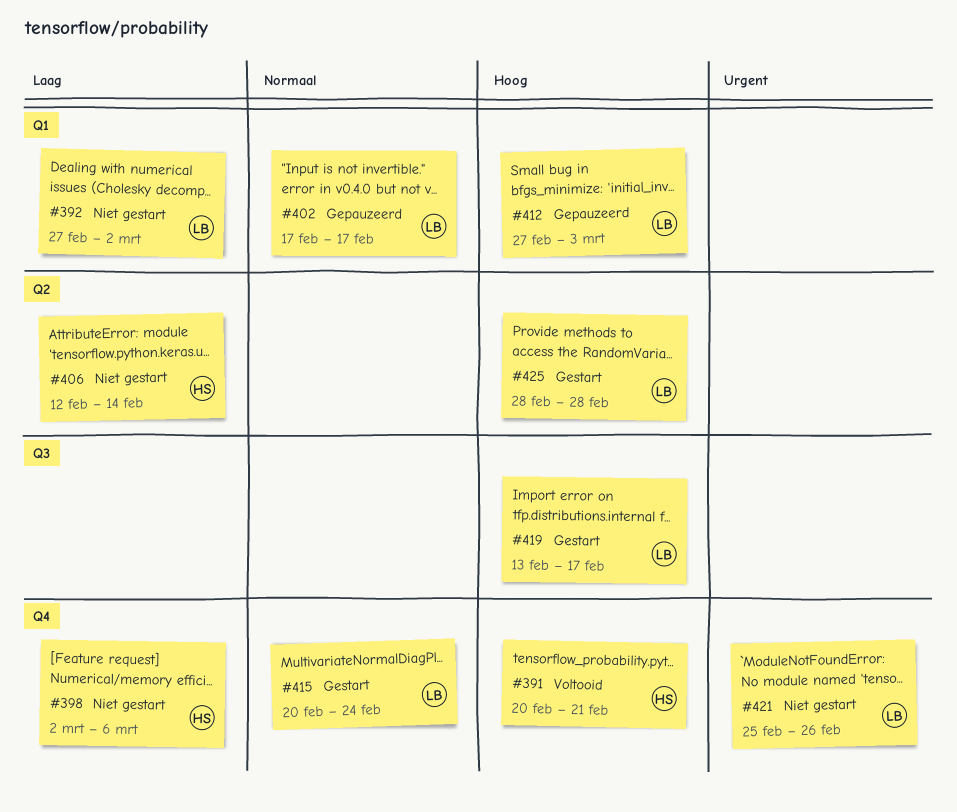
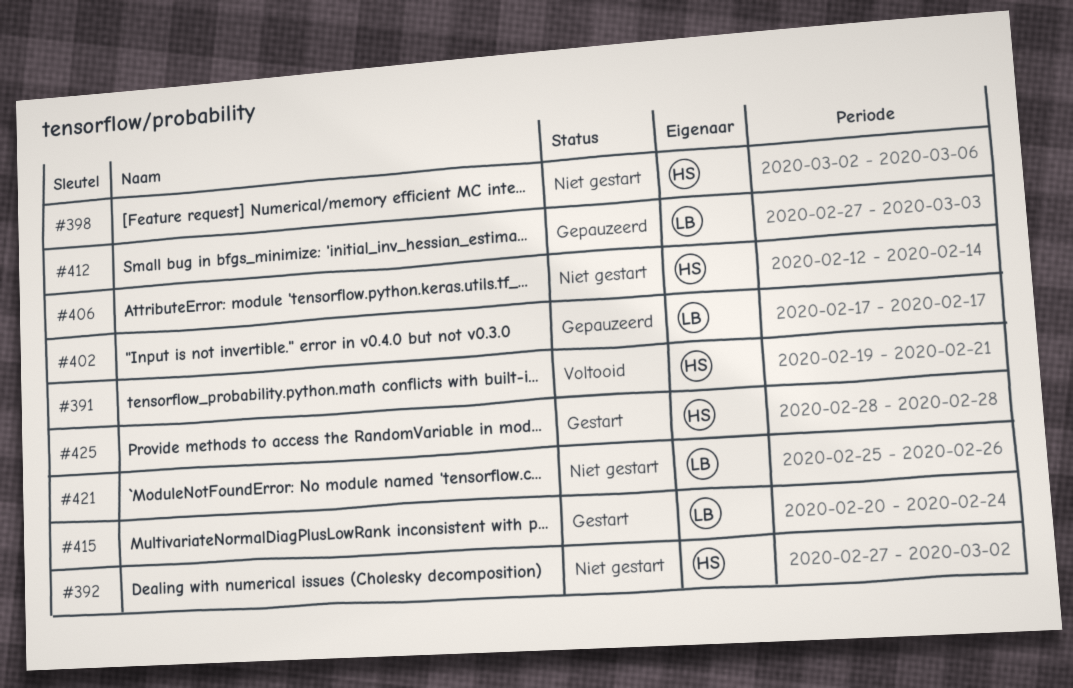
#391, start: Feb 20 -> Feb 19
#392, owner: LB -> HS
#419: present -> none
#425, owner: LB -> HS

